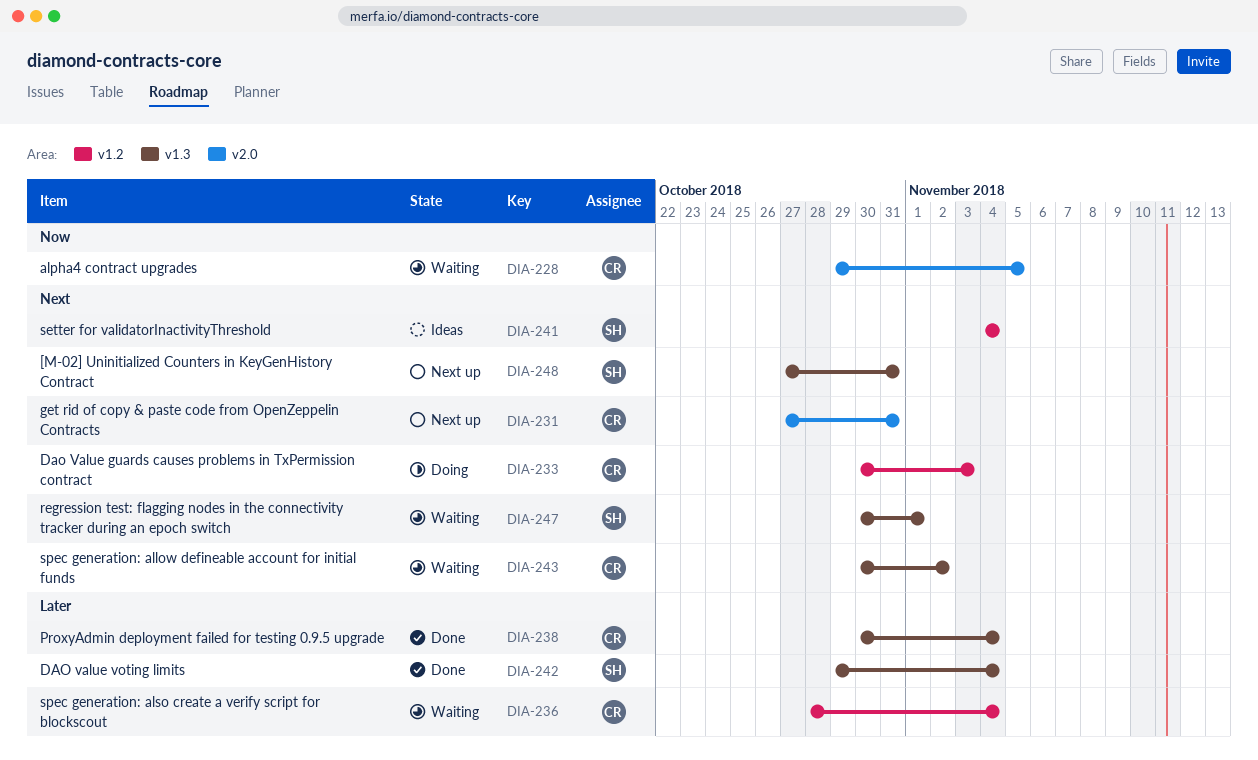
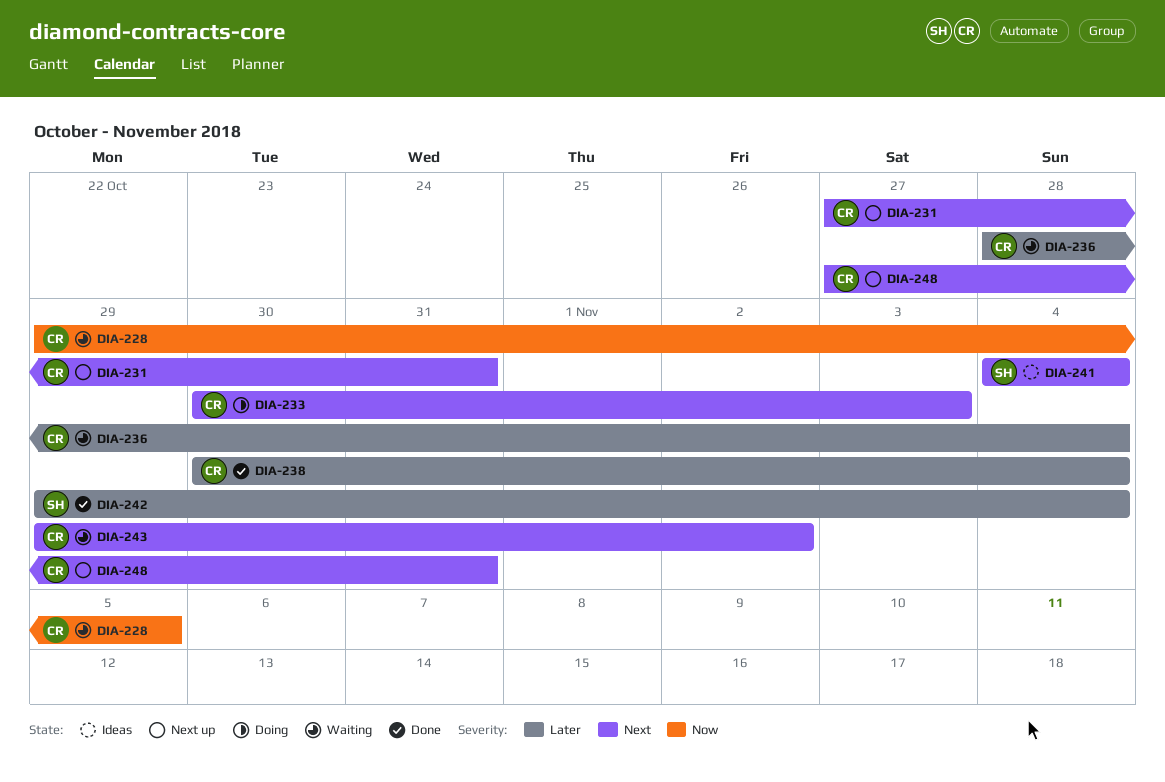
DIA-243, start: Oct 30 -> Oct 29
DIA-247: present -> none
DIA-248, owner: SH -> CR

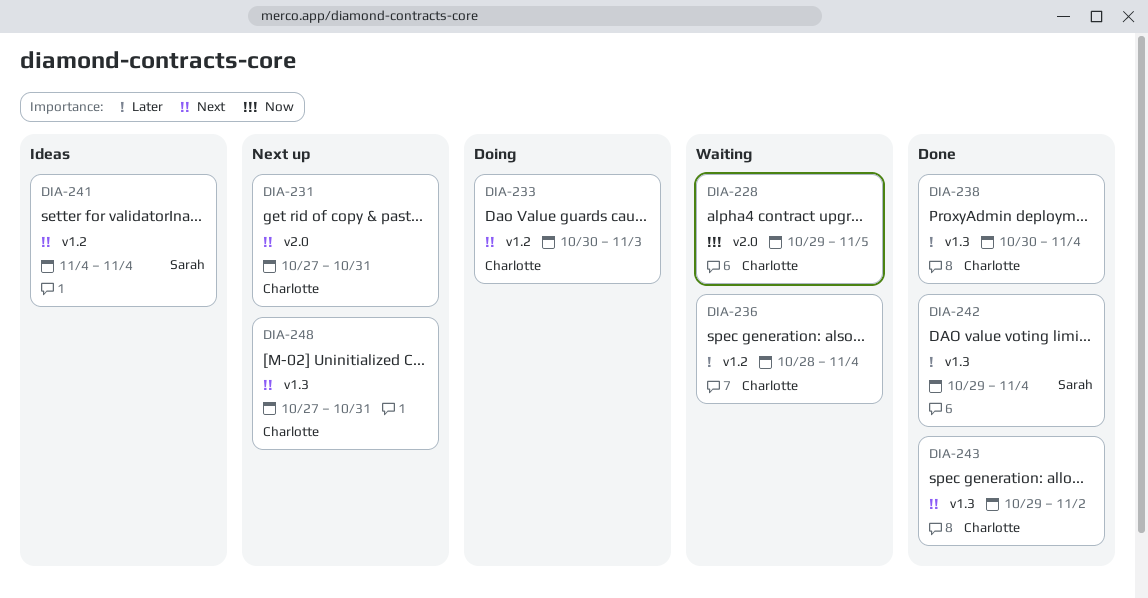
DIA-243, status: Waiting -> Done

